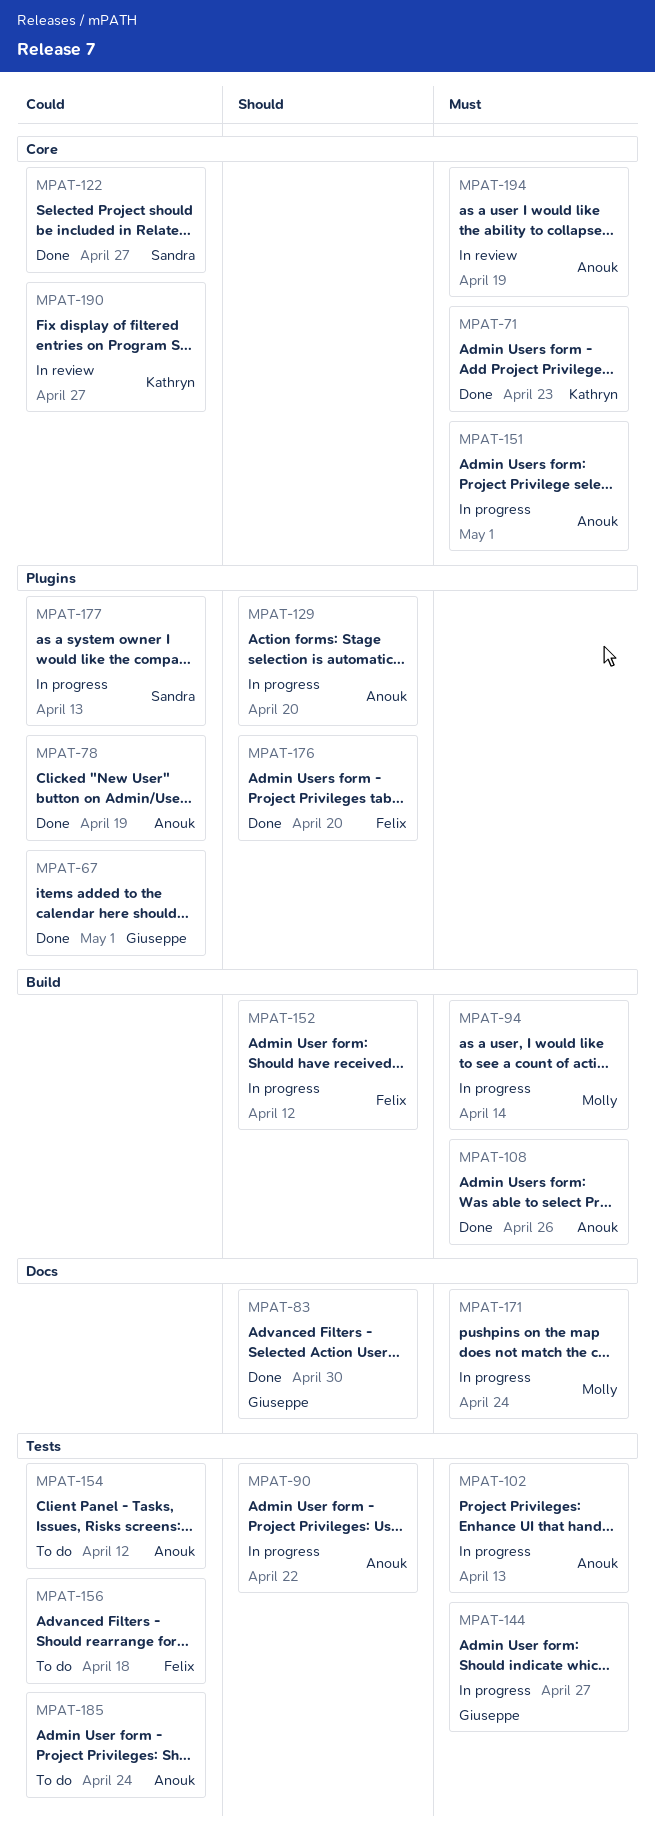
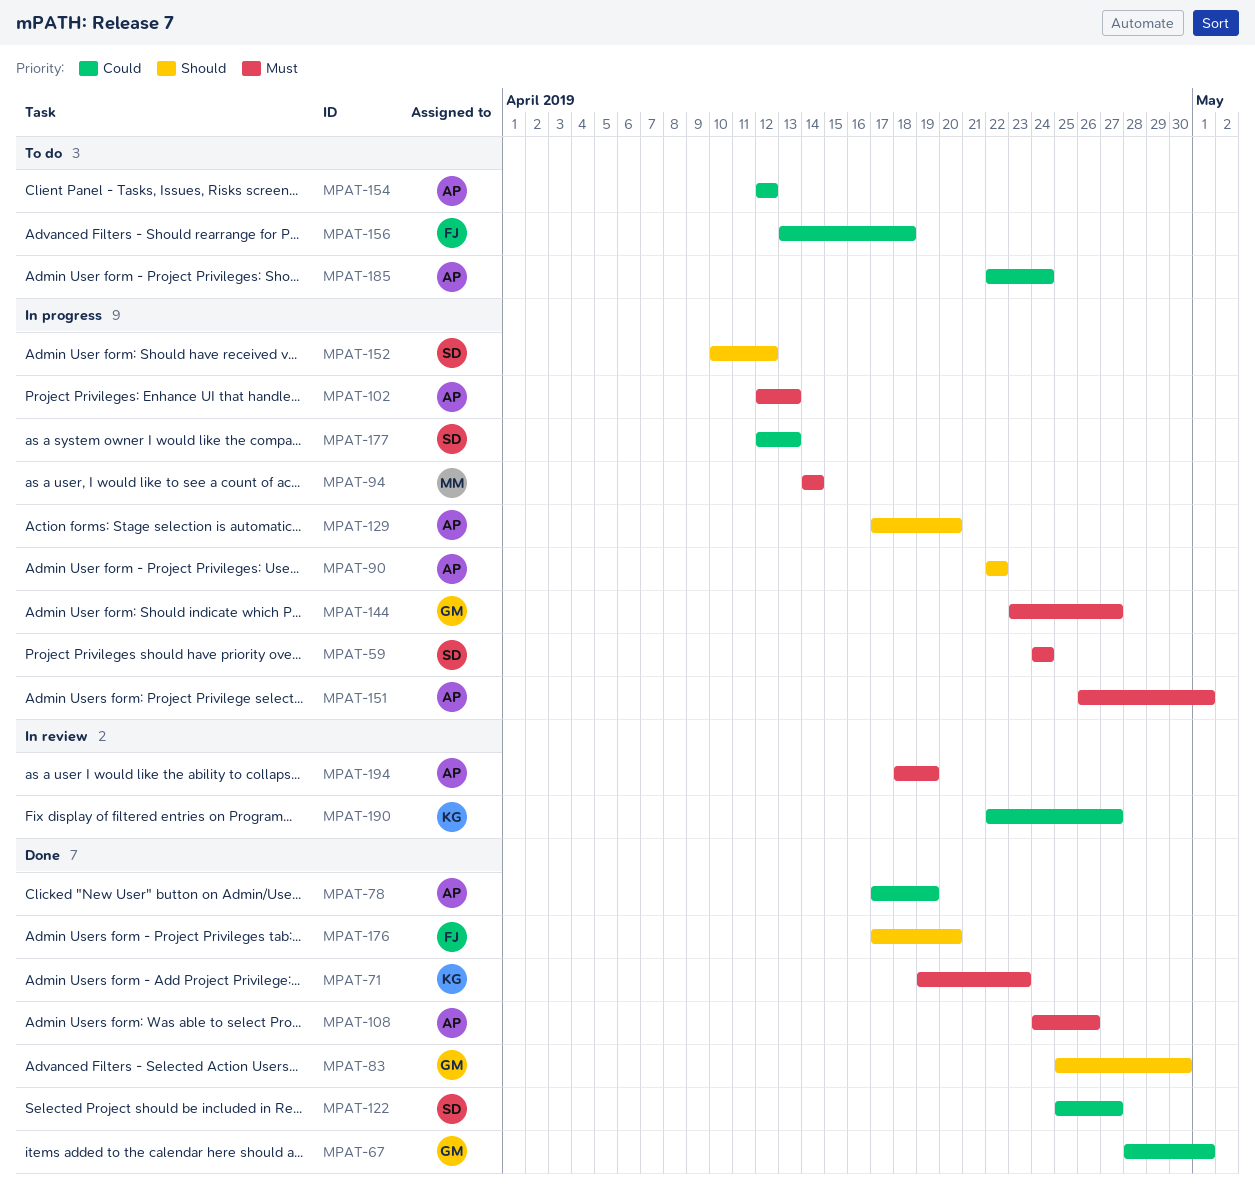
MPAT-59: none -> present
MPAT-152, owner: Felix -> Sandra
MPAT-171: present -> none

